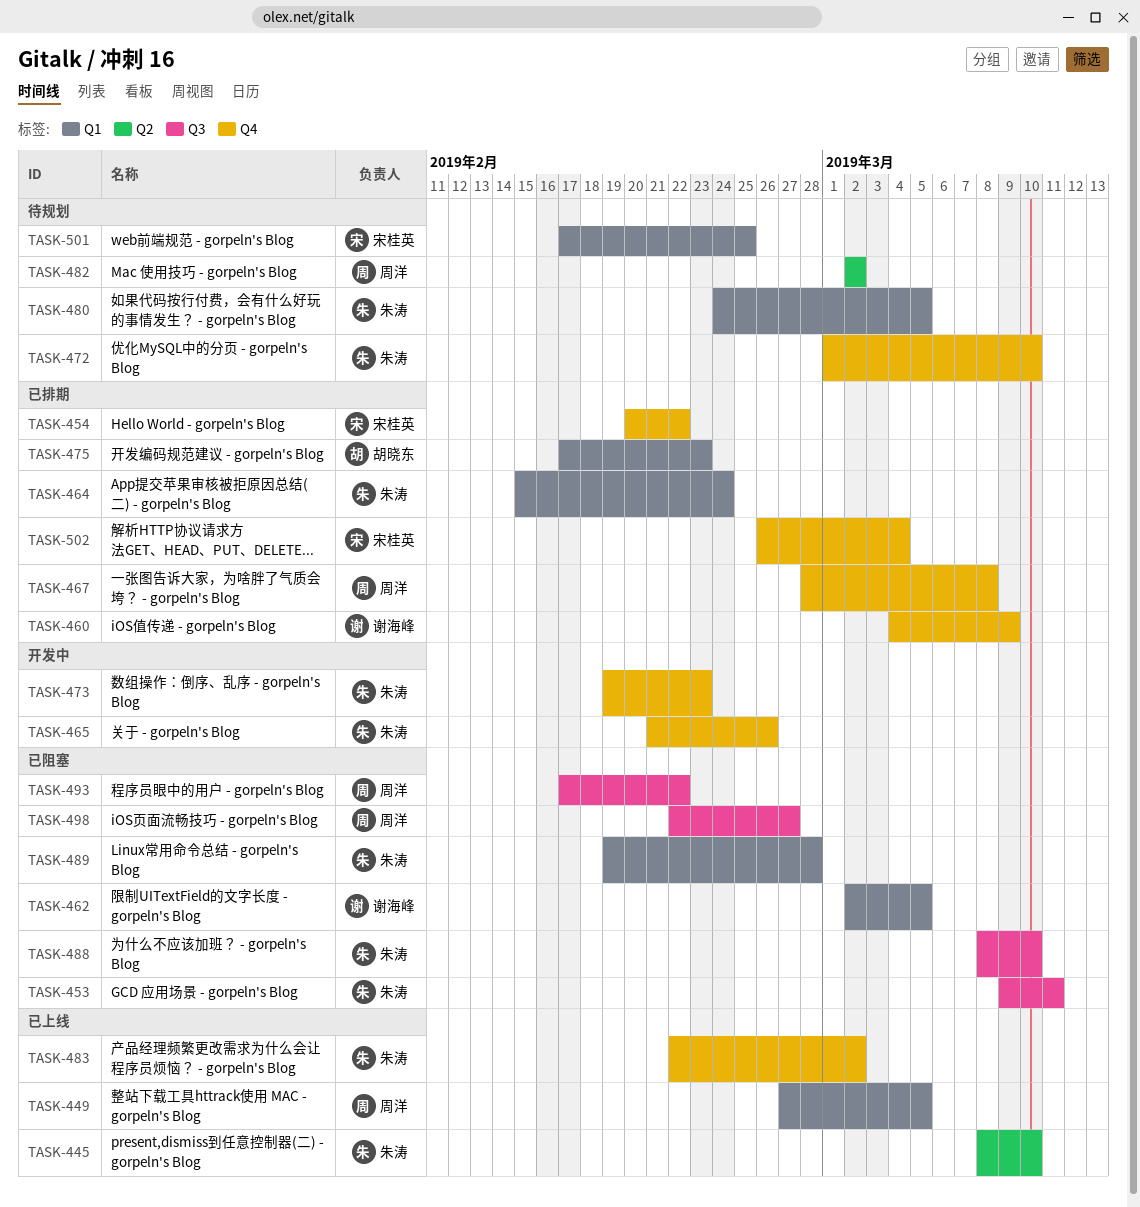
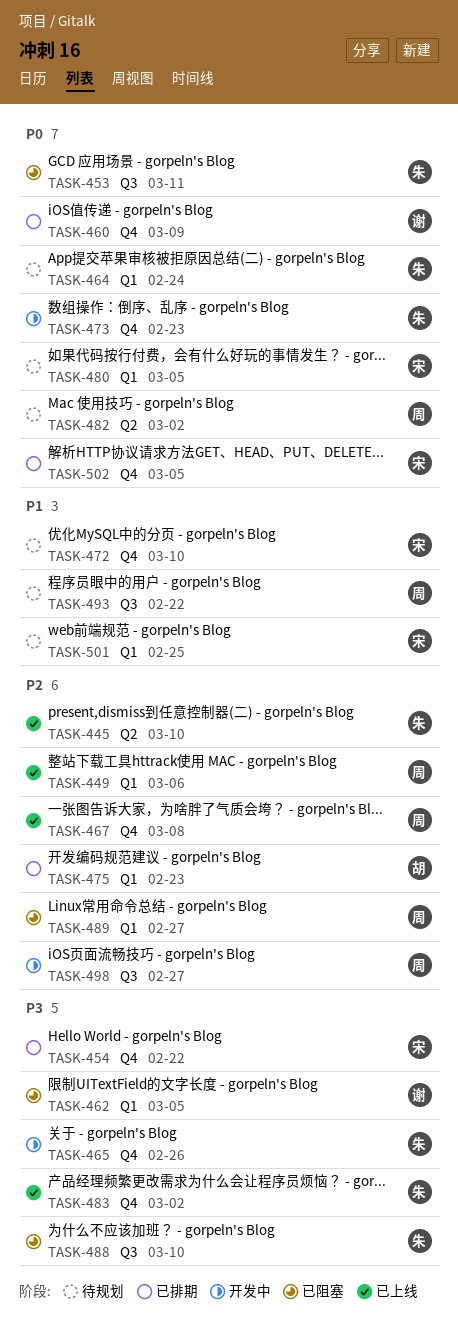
TASK-449, due: Mar 5 -> Mar 6
TASK-464, status: 已排期 -> 待规划
TASK-467, status: 已排期 -> 已上线
TASK-472, owner: 朱涛 -> 宋桂英
TASK-480, owner: 朱涛 -> 宋桂英
TASK-489, owner: 朱涛 -> 周洋
TASK-489, due: Feb 28 -> Feb 27
TASK-493, status: 已阻塞 -> 待规划
TASK-498, status: 已阻塞 -> 开发中
TASK-502, due: Mar 4 -> Mar 5

